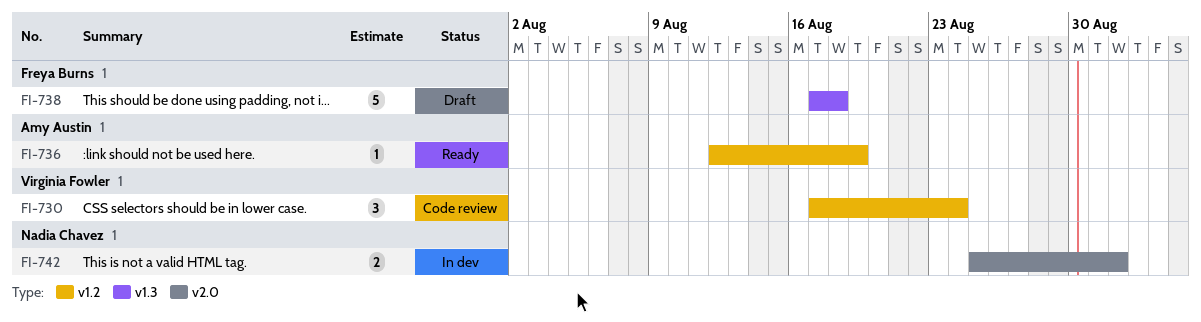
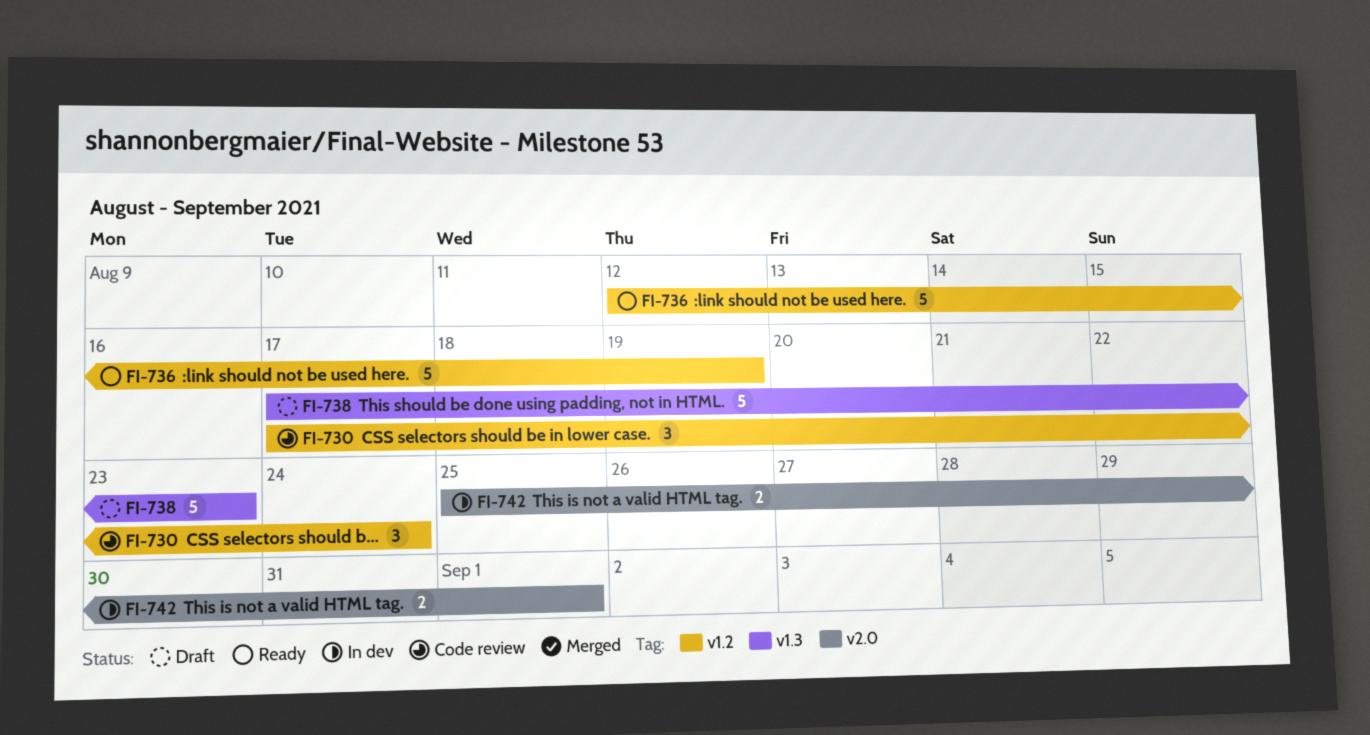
FI-736, estimate: 1 -> 5
FI-738, due: Aug 18 -> Aug 23

